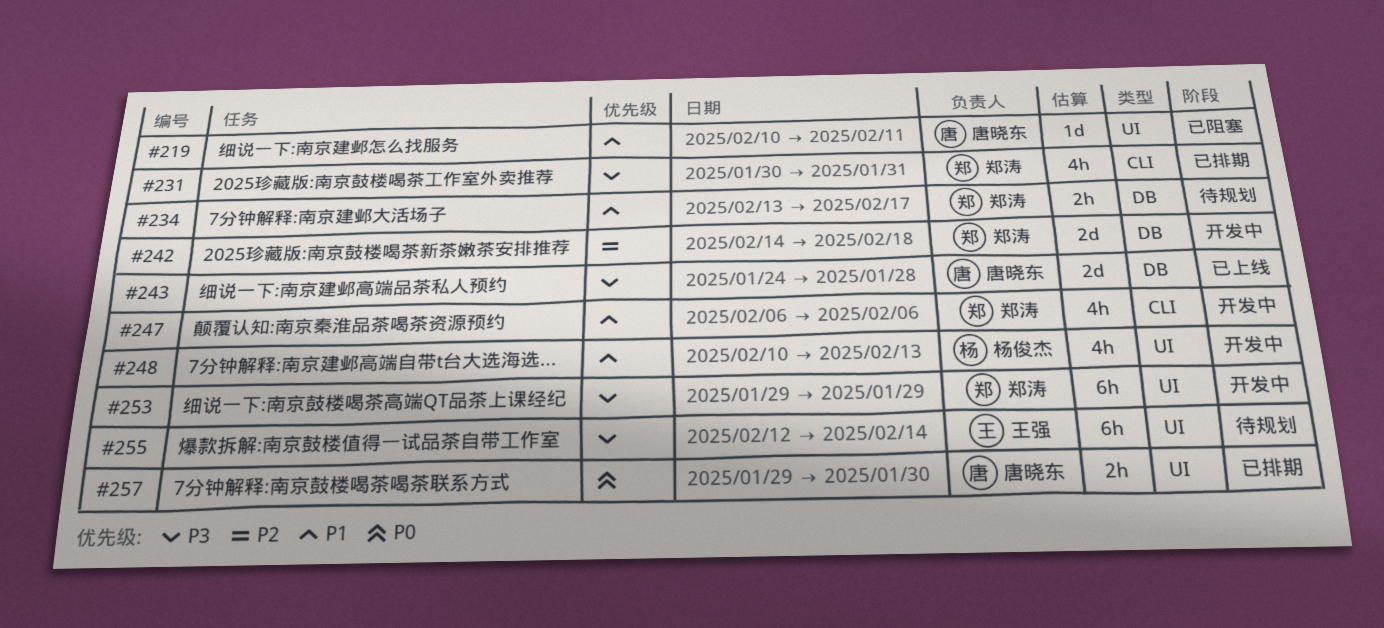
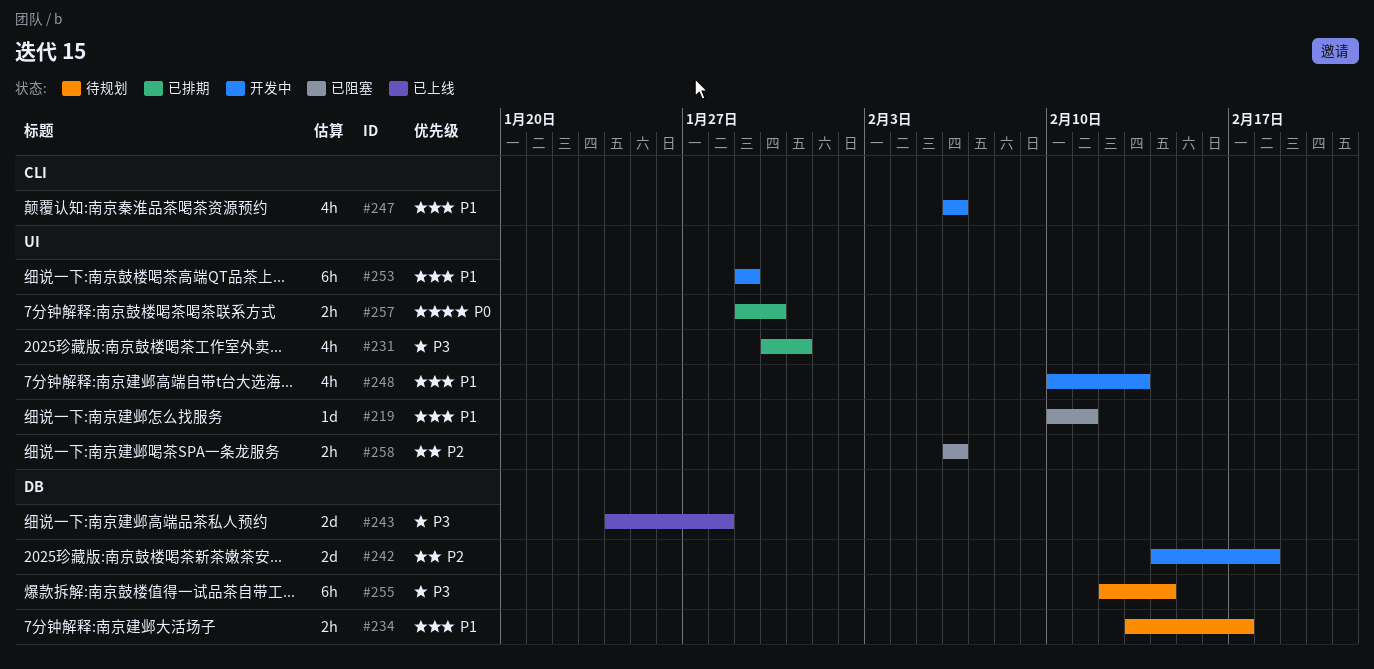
#231, label: CLI -> UI
#253, priority: P3 -> P1
#255, label: UI -> DB
#258: none -> present

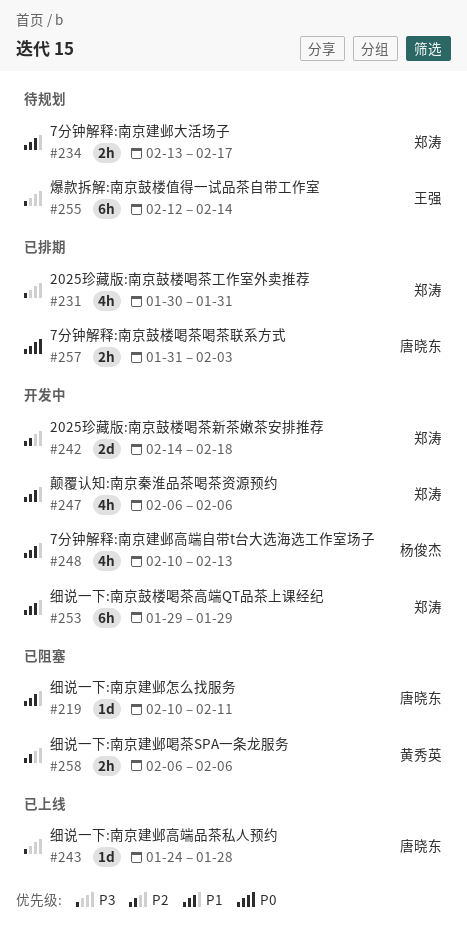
#243, estimate: 2d -> 1d
#257, start: Jan 29 -> Jan 31
#257, due: Jan 30 -> Feb 3

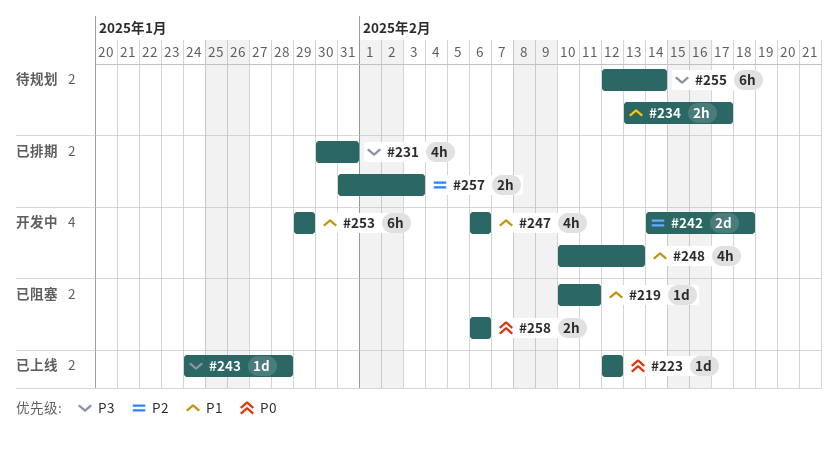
#223: none -> present
#257, priority: P0 -> P2
#258, priority: P2 -> P0

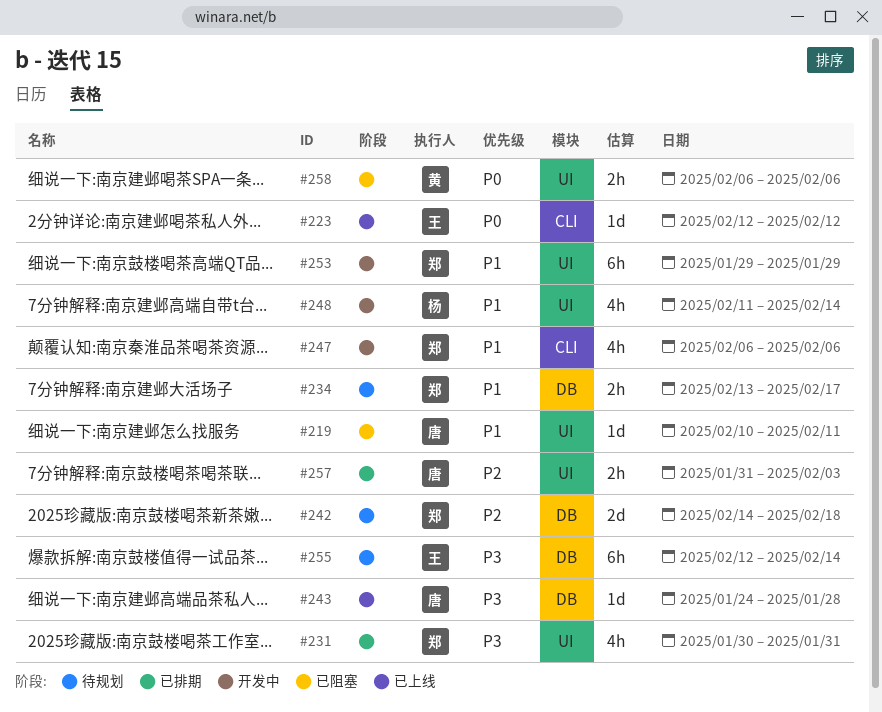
#242, status: 开发中 -> 待规划
#248, start: Feb 10 -> Feb 11
#248, due: Feb 13 -> Feb 14

